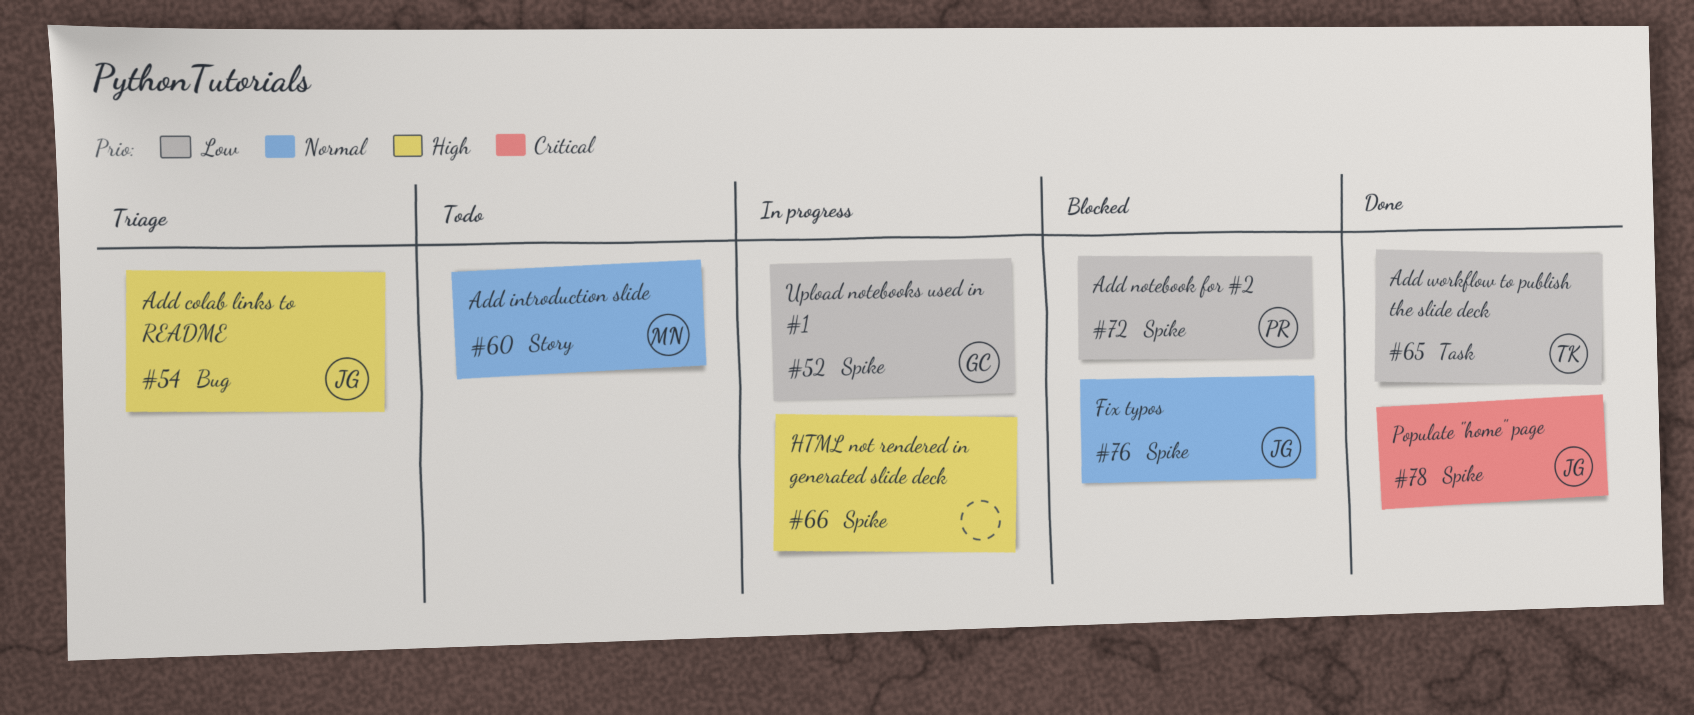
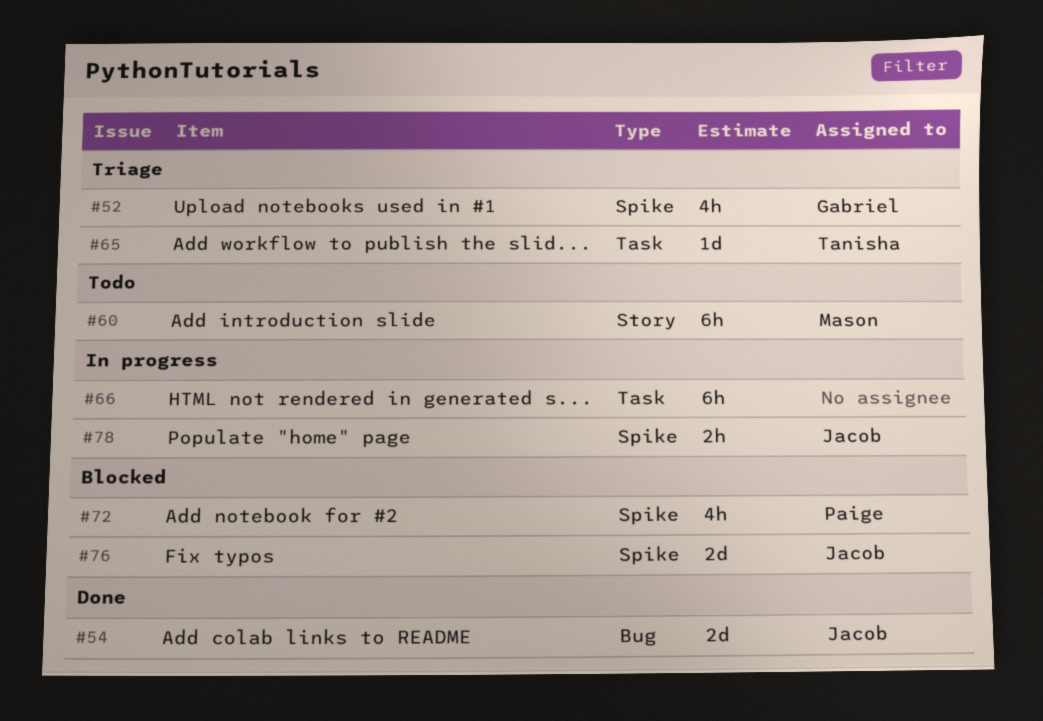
#52, status: In progress -> Triage
#54, status: Triage -> Done
#65, status: Done -> Triage
#66, label: Spike -> Task
#78, status: Done -> In progress

